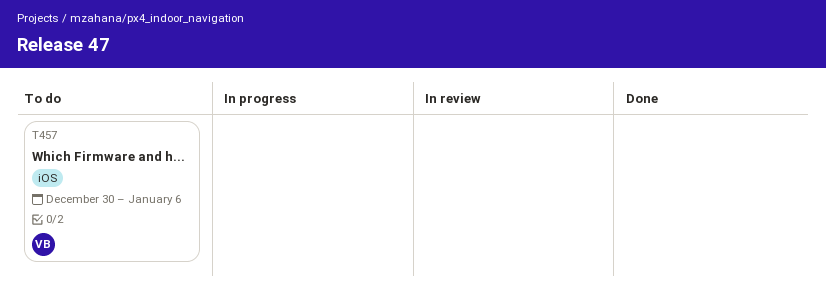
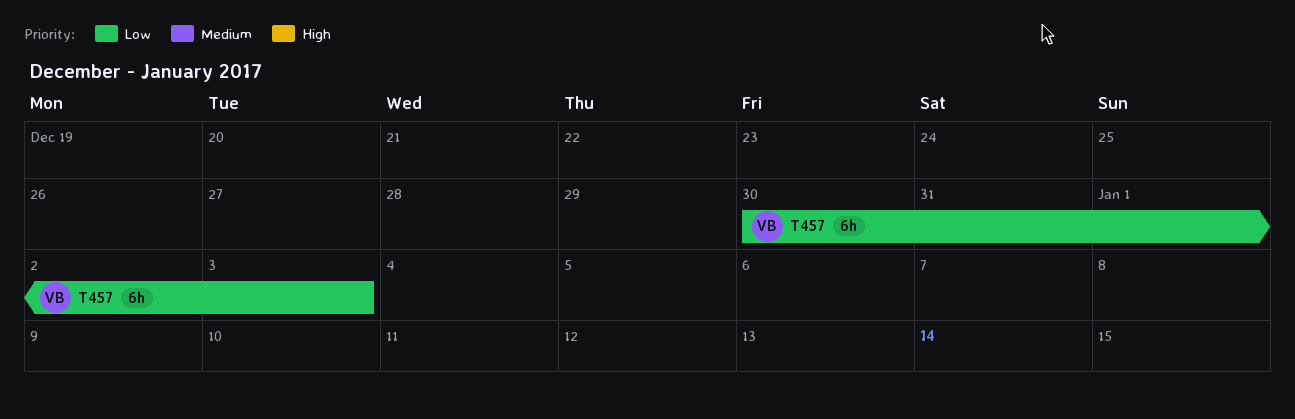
T457, due: Jan 6 -> Jan 3

